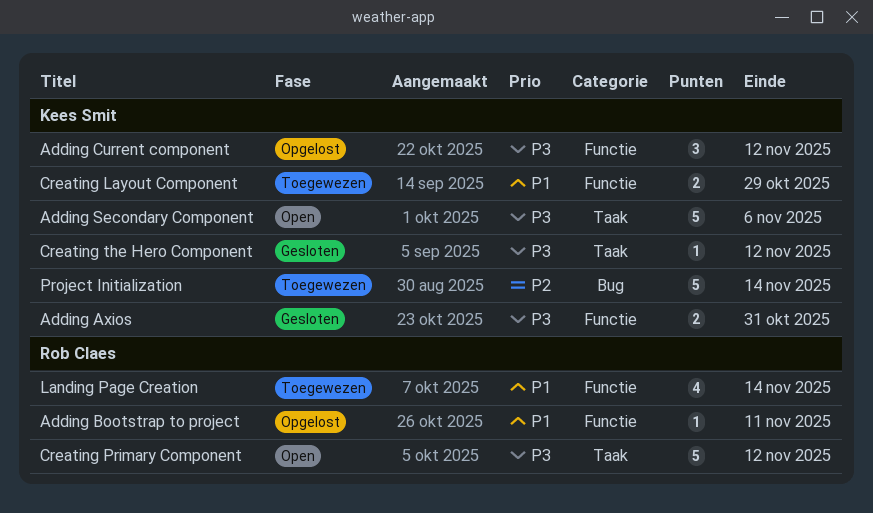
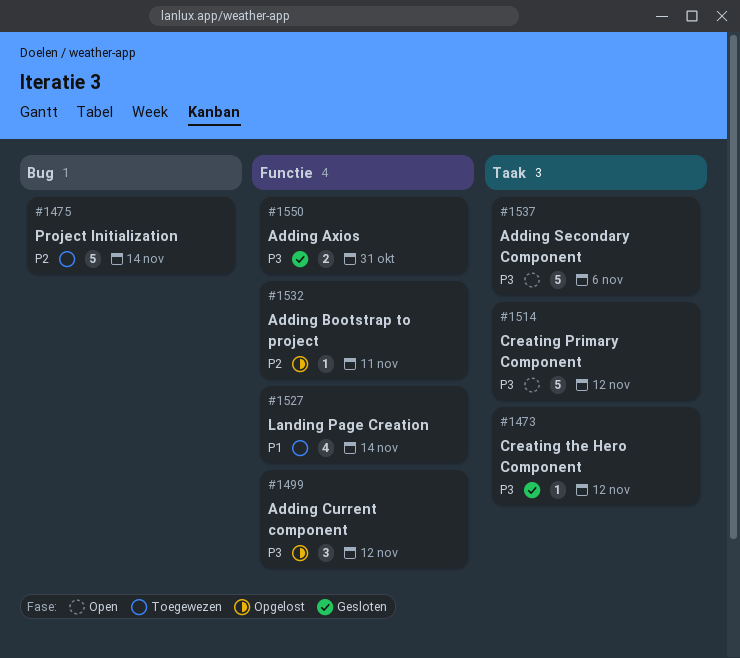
Adding Bootstrap to project, priority: P1 -> P2
Creating Layout Component: present -> none

